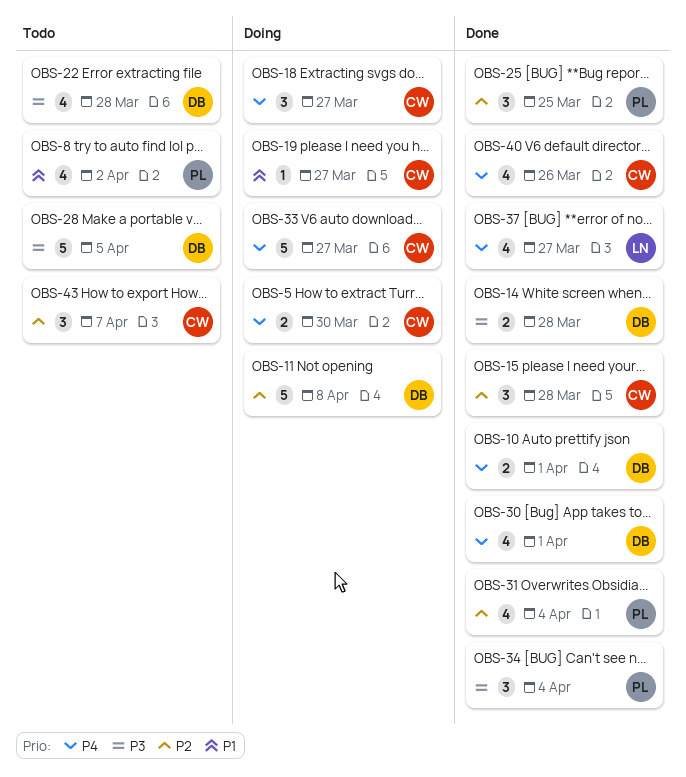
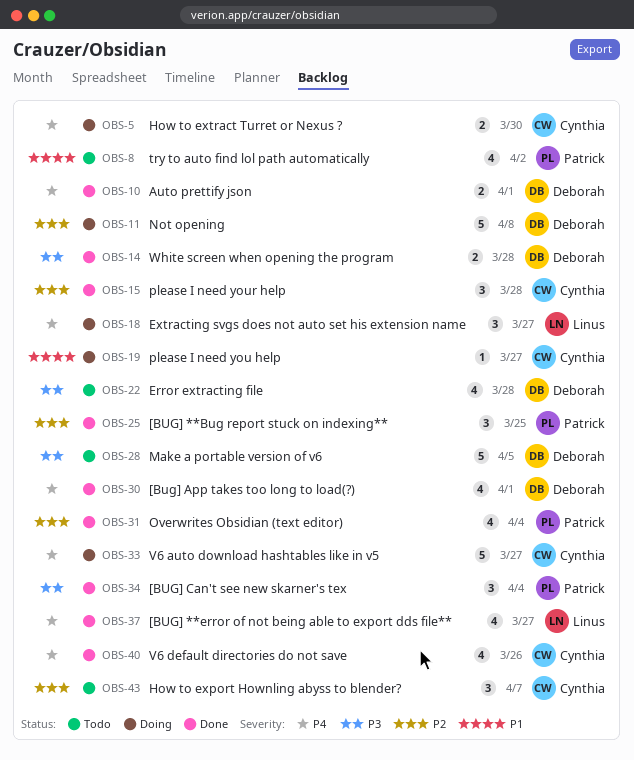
OBS-18, owner: Cynthia -> Linus

